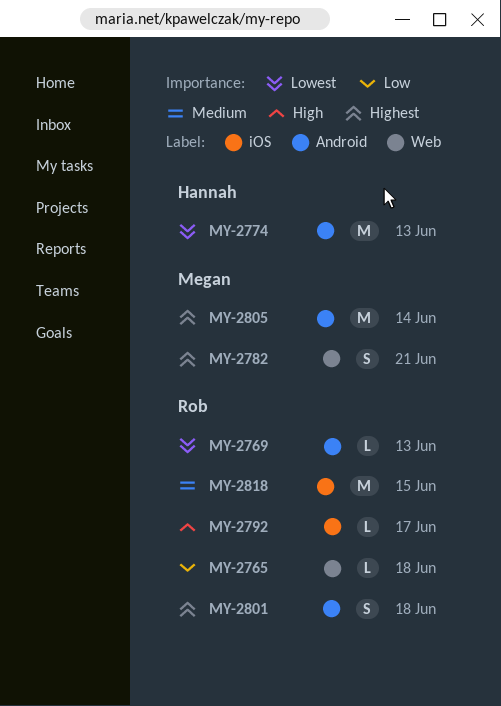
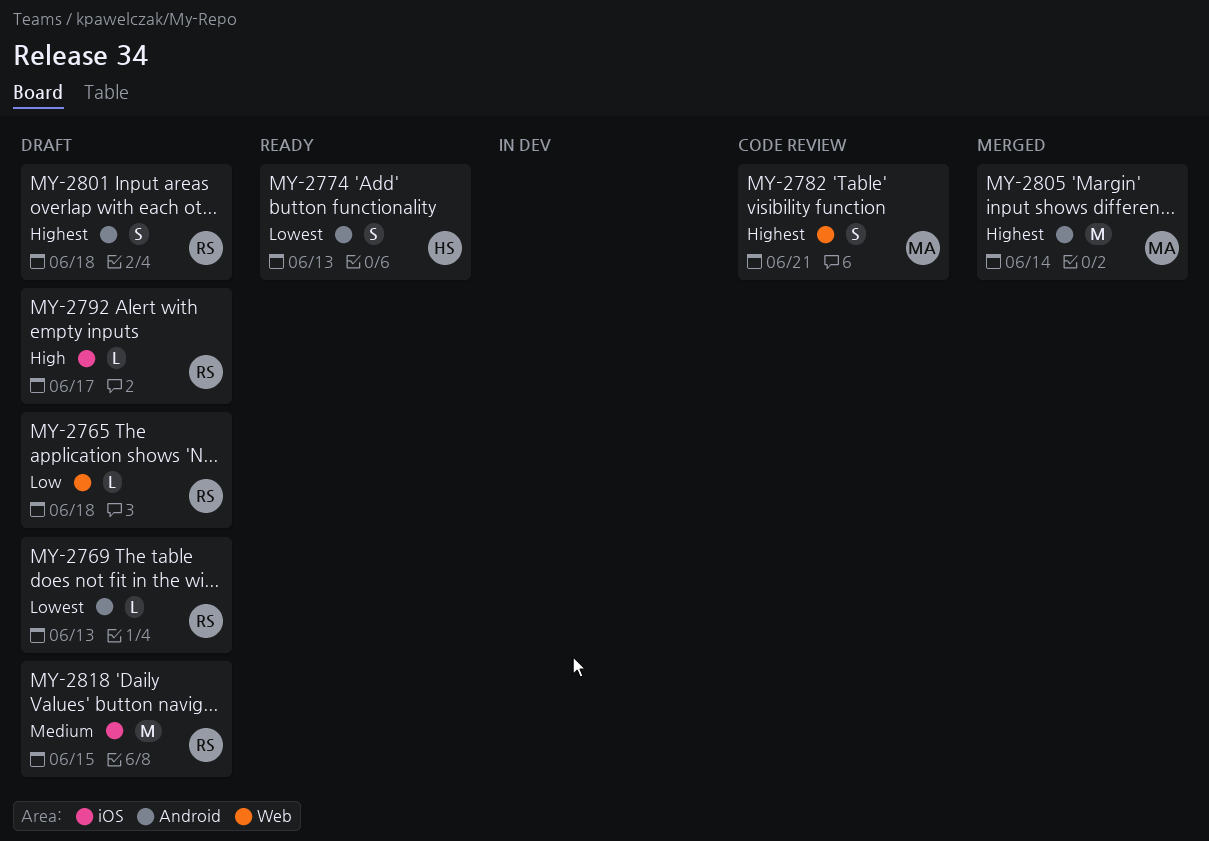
MY-2774, estimate: M -> S

